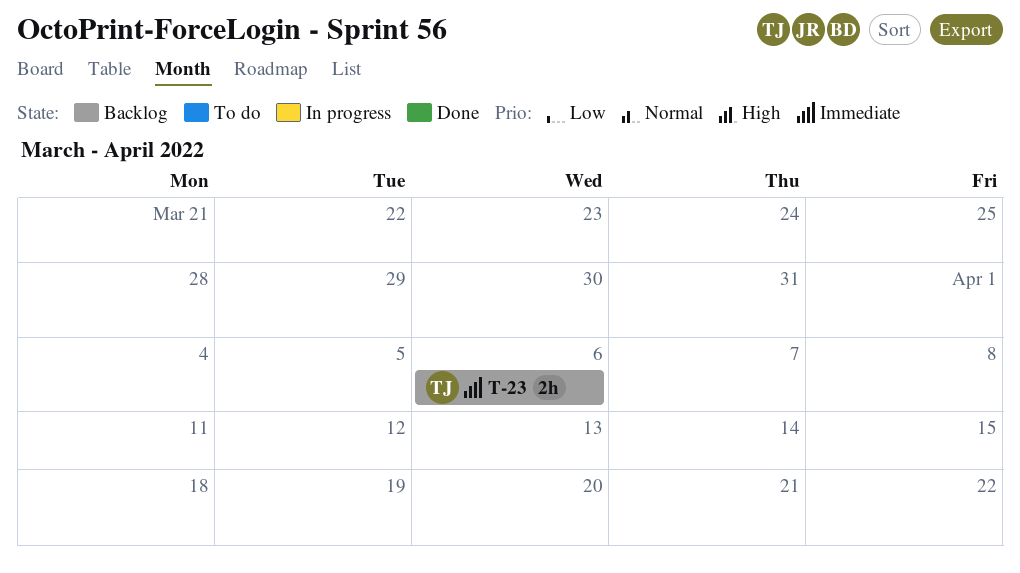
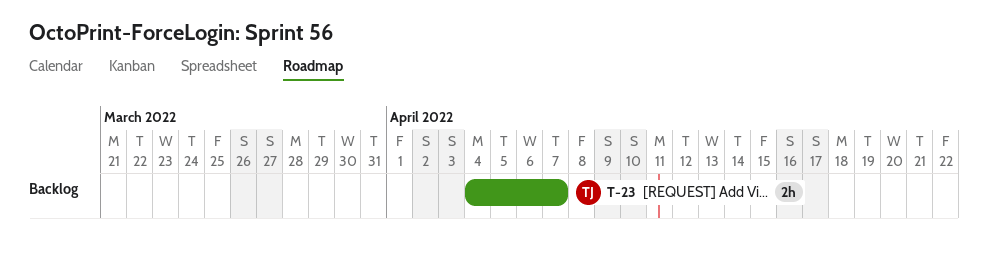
T-23, start: Apr 6 -> Apr 4
T-23, due: Apr 6 -> Apr 7

